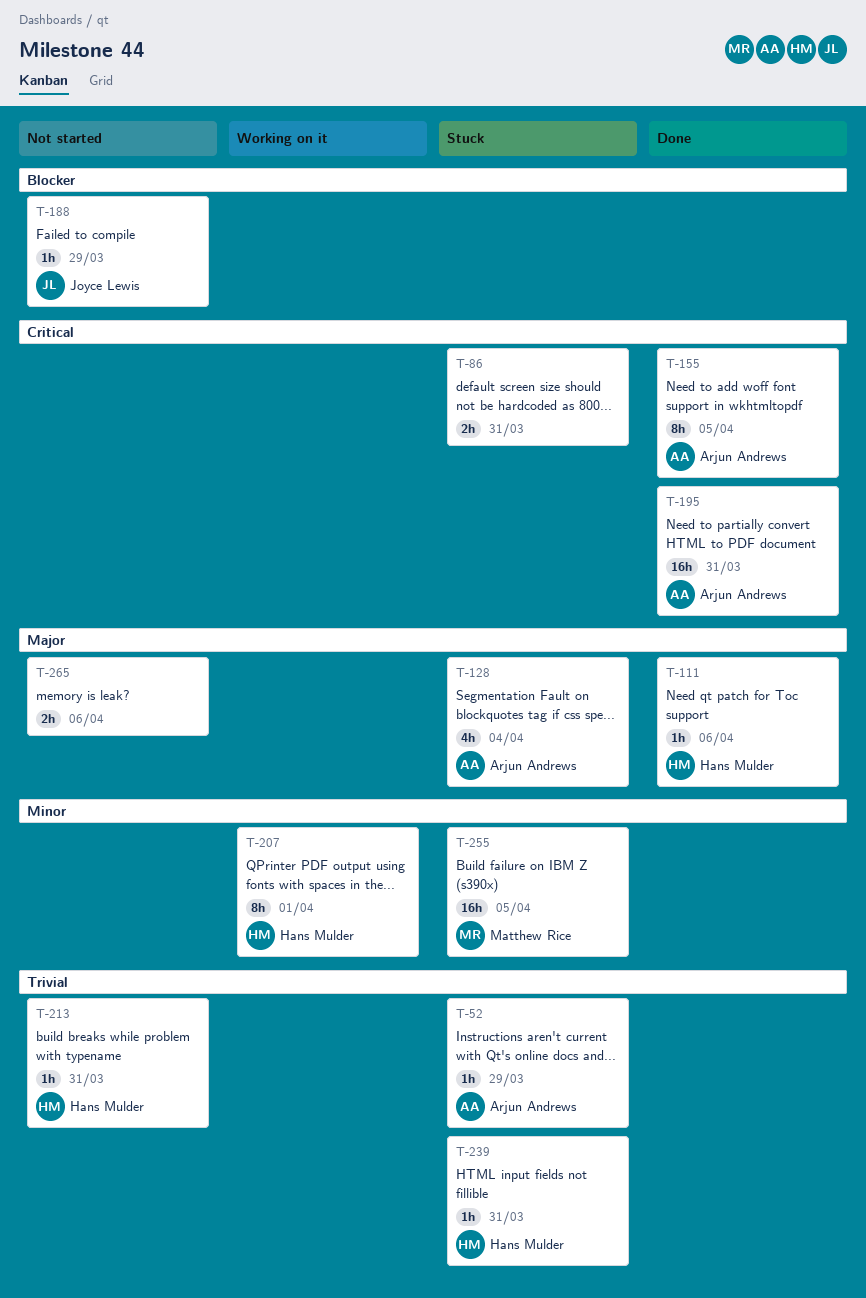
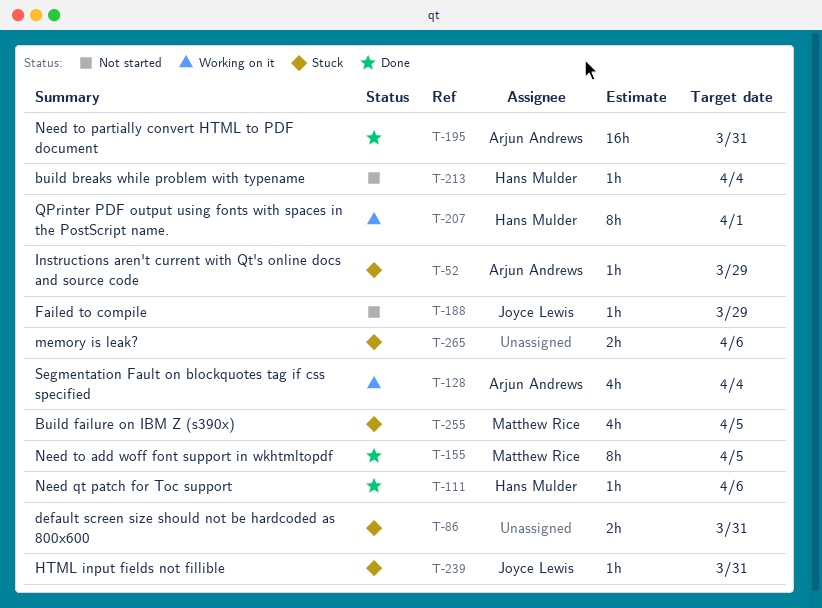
T-128, status: Stuck -> Working on it
T-155, owner: Arjun Andrews -> Matthew Rice
T-213, due: Mar 31 -> Apr 4
T-239, owner: Hans Mulder -> Joyce Lewis
T-255, estimate: 16h -> 4h
T-265, status: Not started -> Stuck

